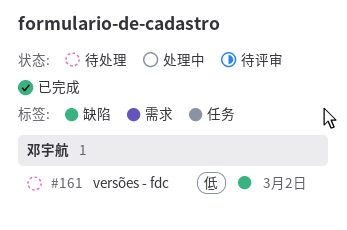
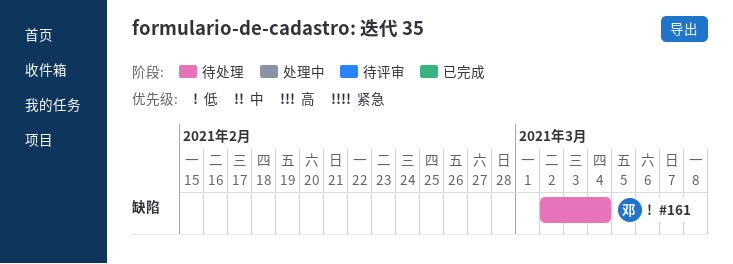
#161, due: Mar 2 -> Mar 4

